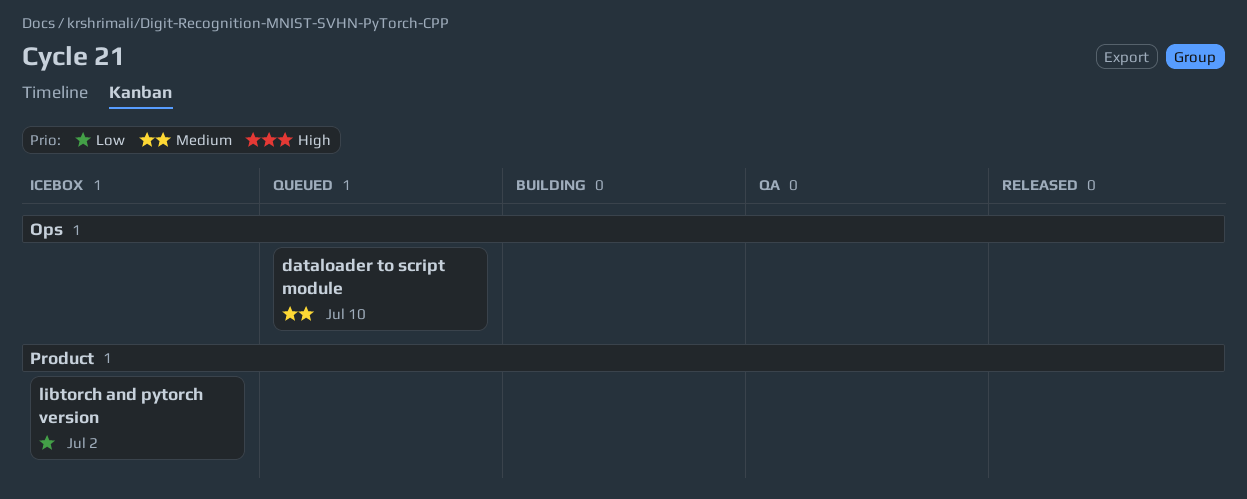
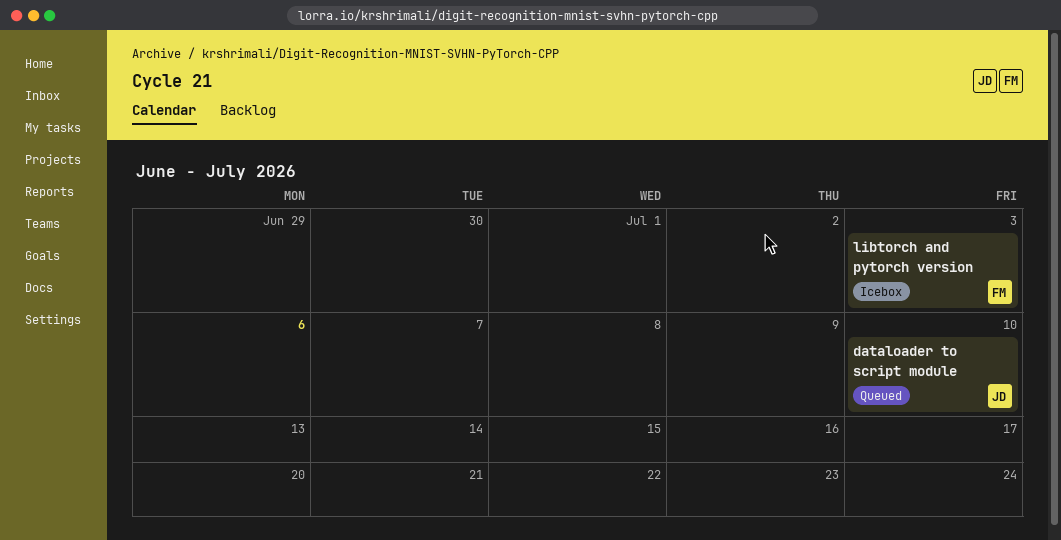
libtorch and pytorch version, due: Jul 2 -> Jul 3

